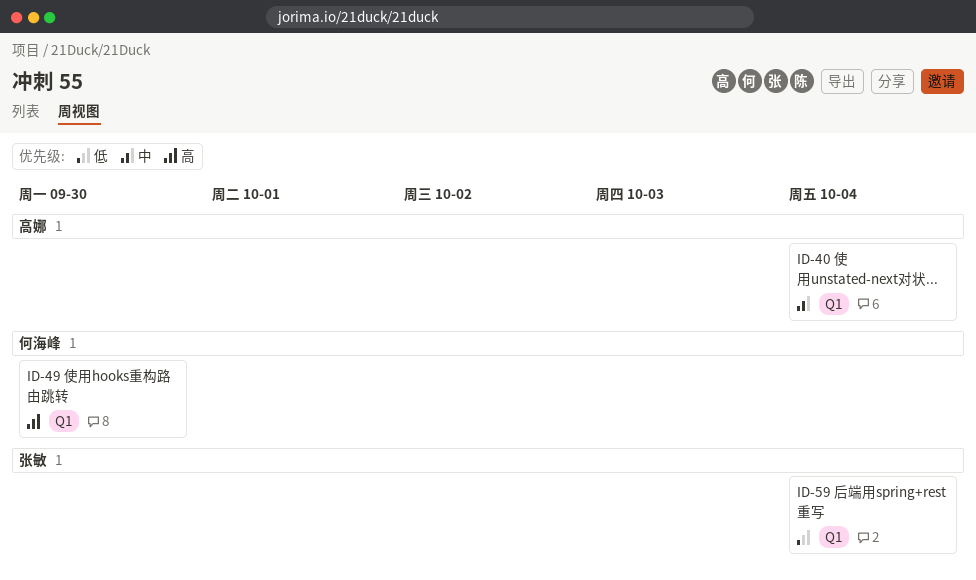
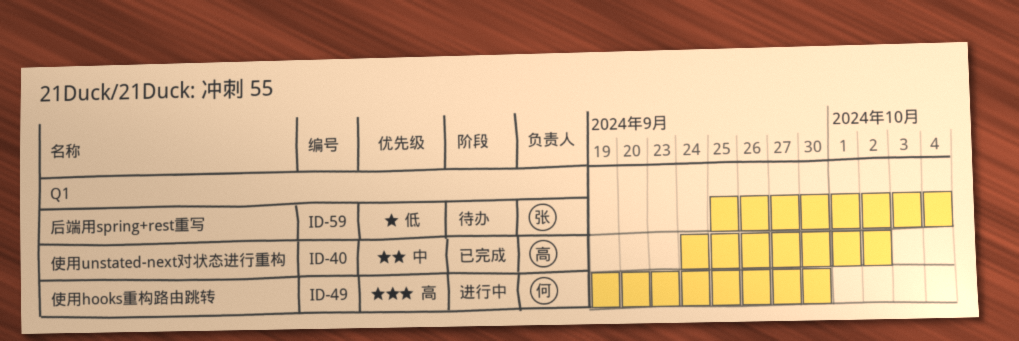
ID-40, due: Oct 4 -> Oct 2

